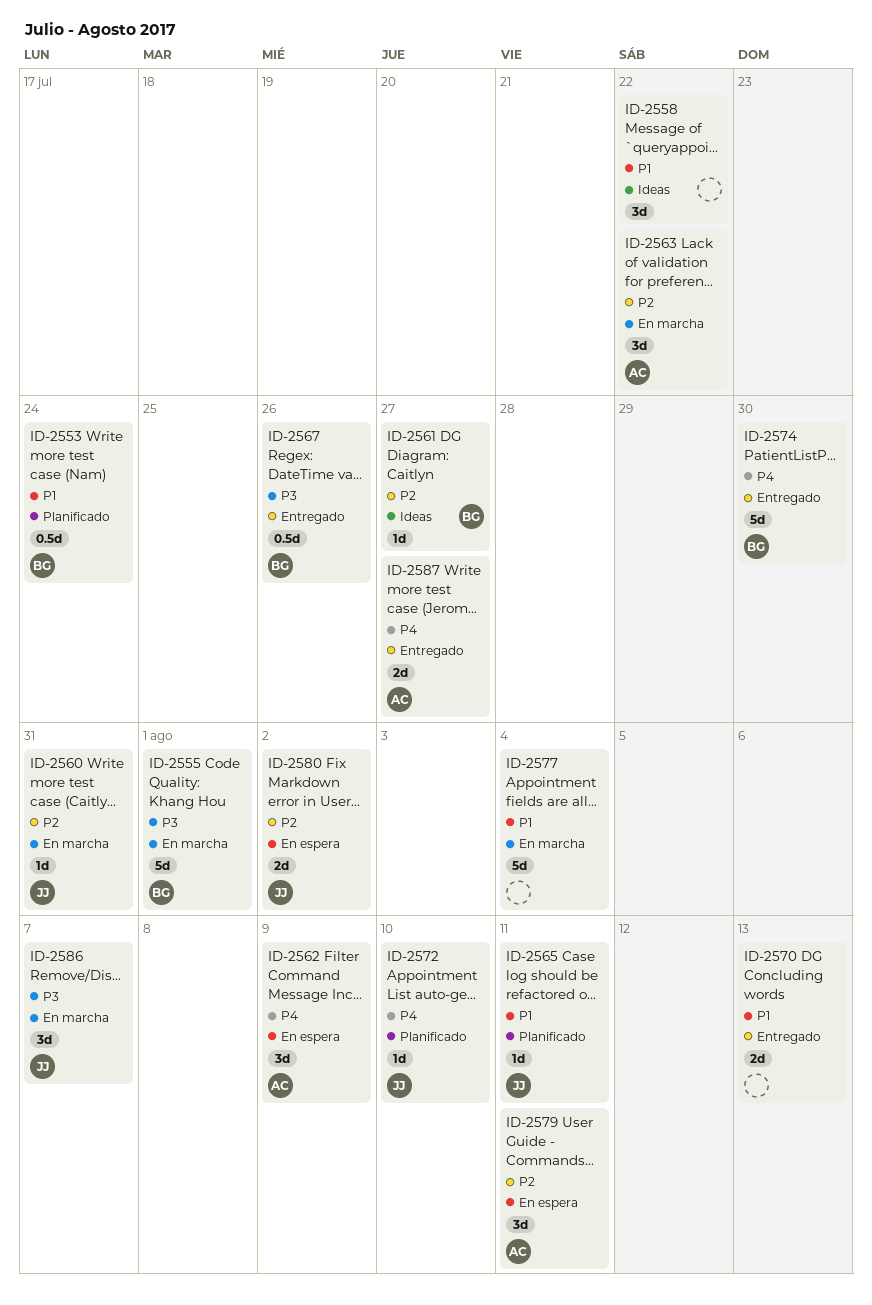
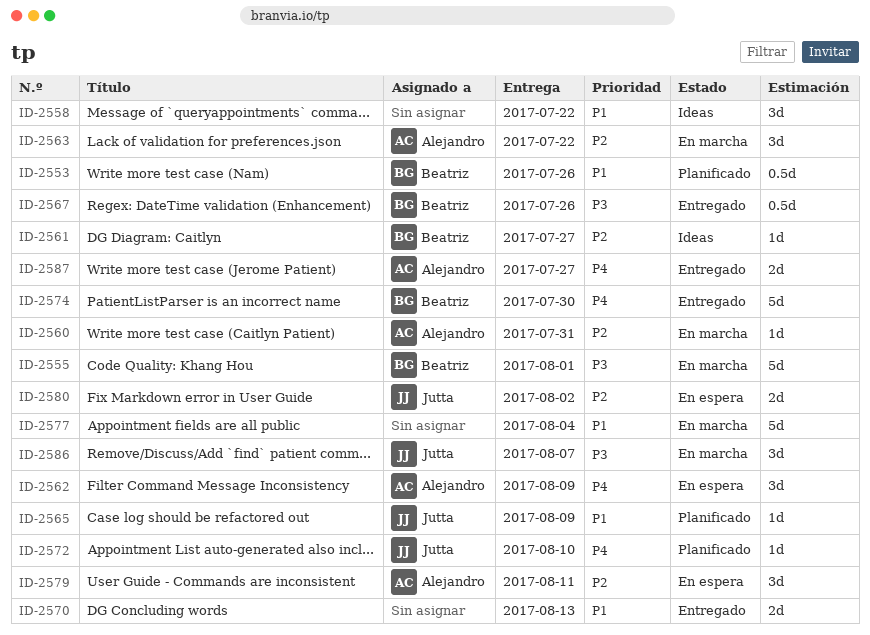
ID-2553, due: Jul 24 -> Jul 26
ID-2560, owner: Jutta -> Alejandro
ID-2565, due: Aug 11 -> Aug 9

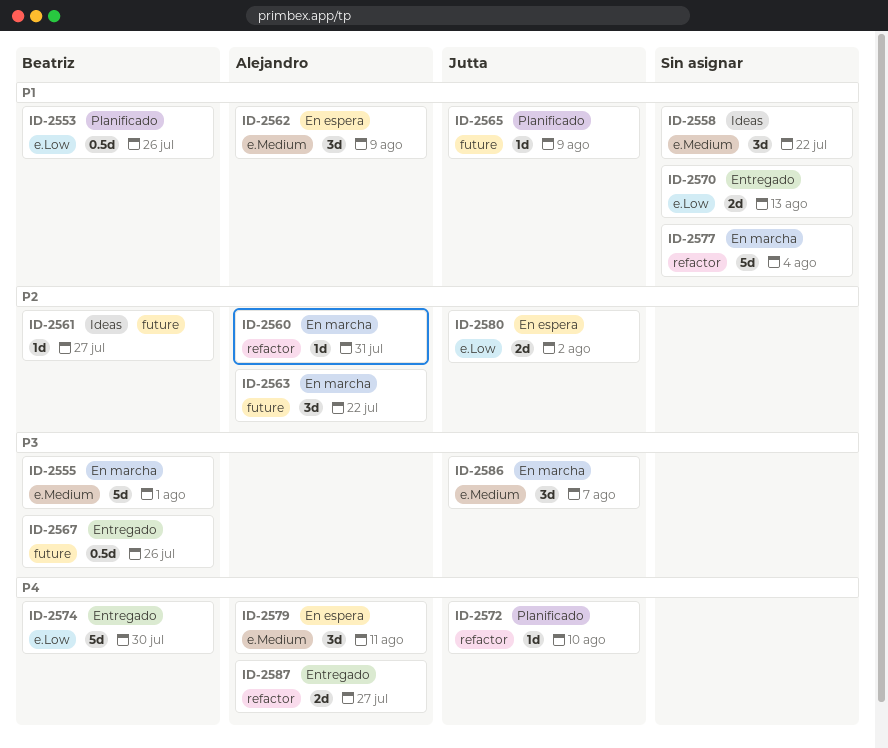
ID-2562, priority: P4 -> P1
ID-2579, priority: P2 -> P4

